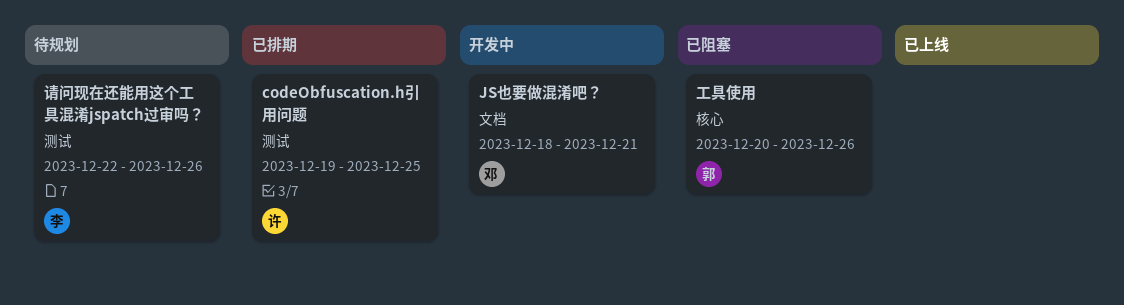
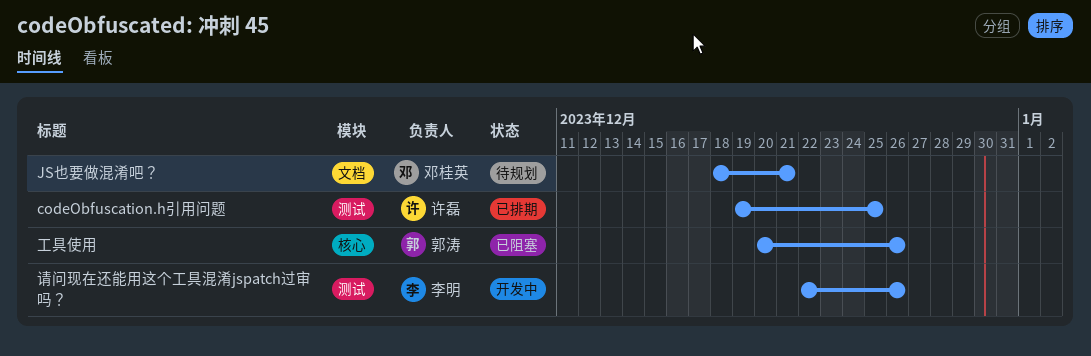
JS也要做混淆吧？, status: 开发中 -> 待规划
请问现在还能用这个工具混淆jspatch过审吗？, status: 待规划 -> 开发中

